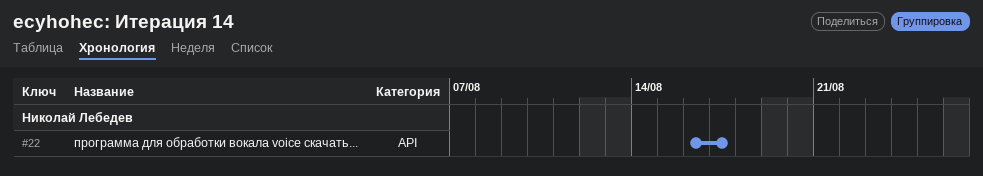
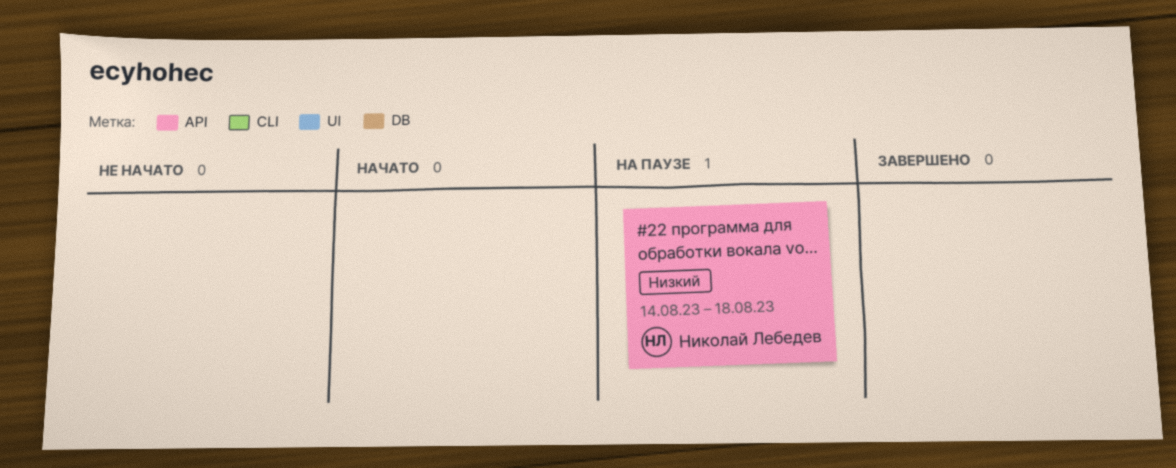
#22, start: Aug 16 -> Aug 14
#22, due: Aug 17 -> Aug 18

